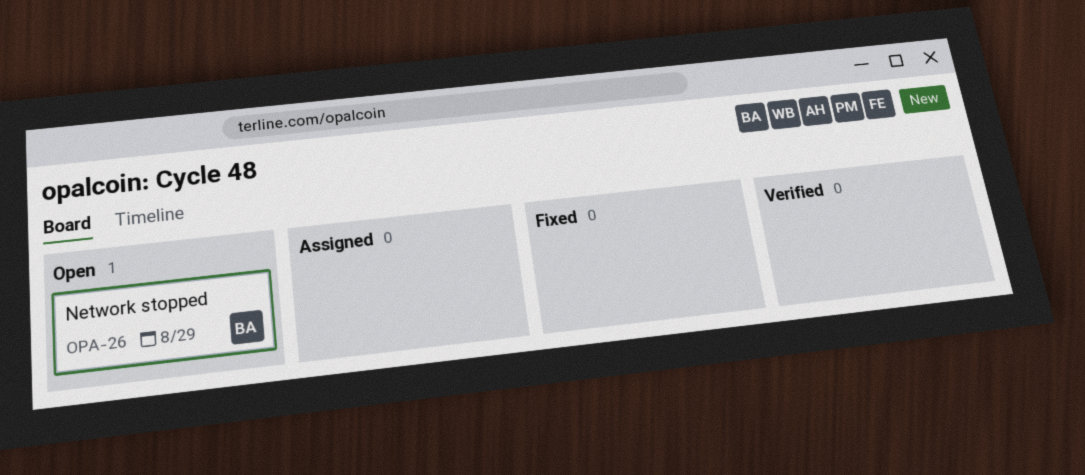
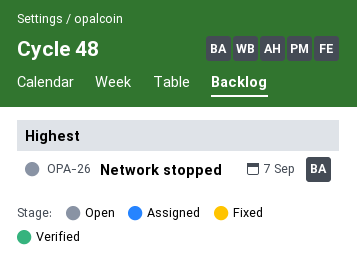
OPA-26, due: Aug 29 -> Sep 7

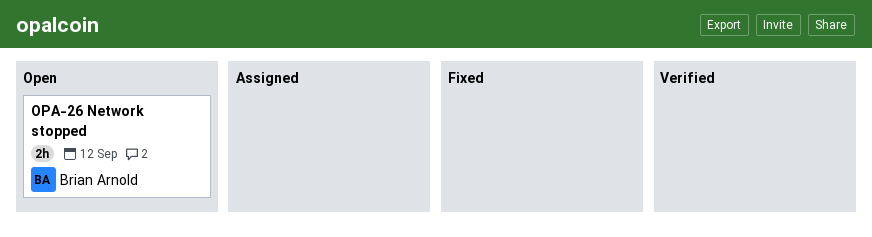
OPA-26, due: Sep 7 -> Sep 12

